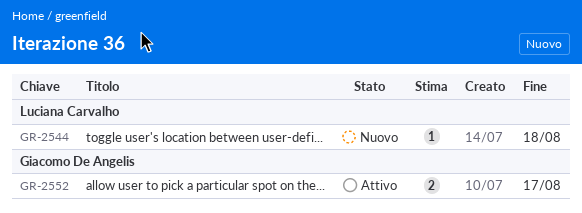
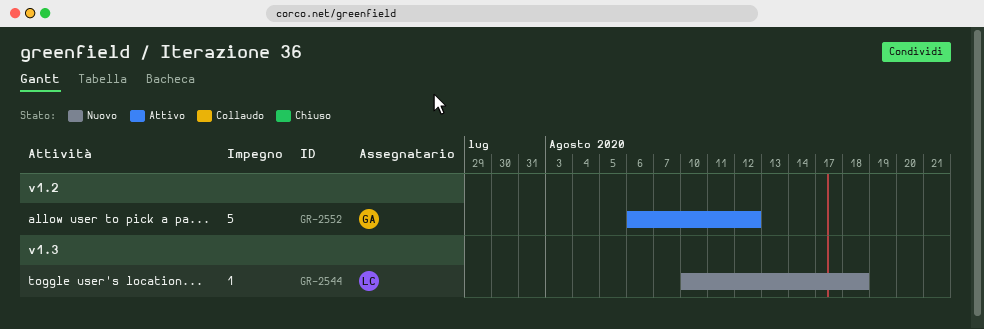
GR-2552, estimate: 2 -> 5
GR-2552, due: Aug 17 -> Aug 12

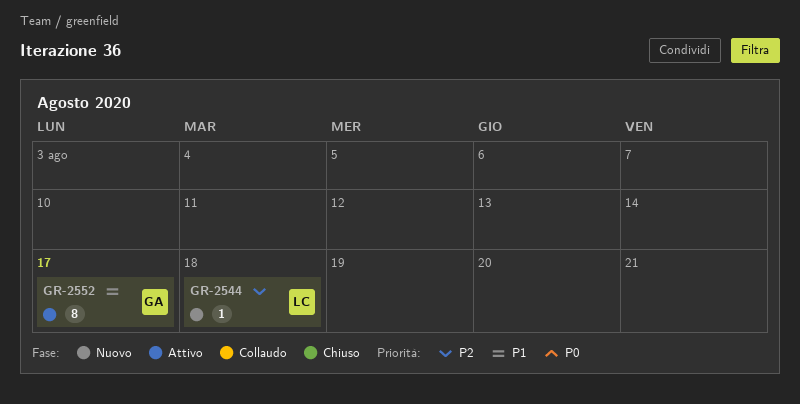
GR-2552, estimate: 5 -> 8
GR-2552, due: Aug 12 -> Aug 17

